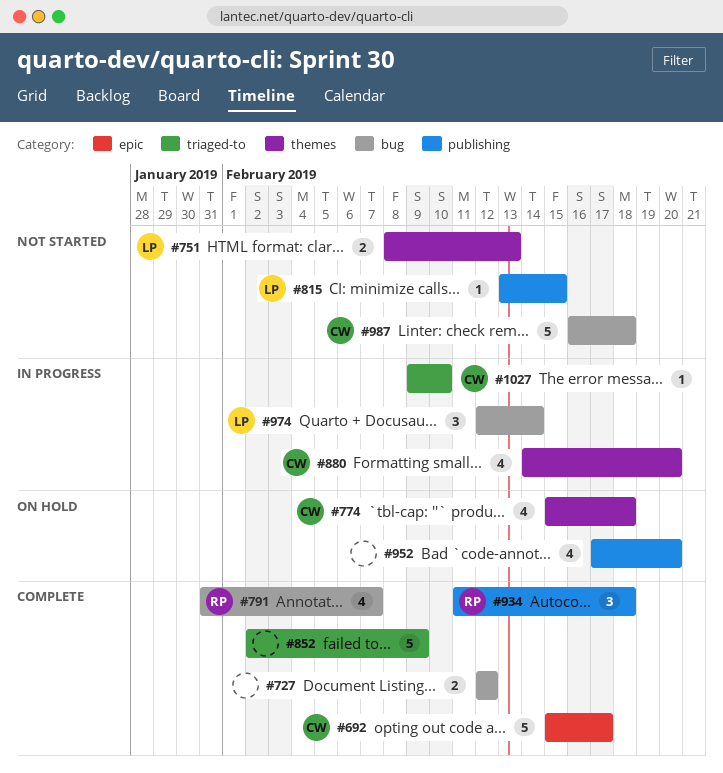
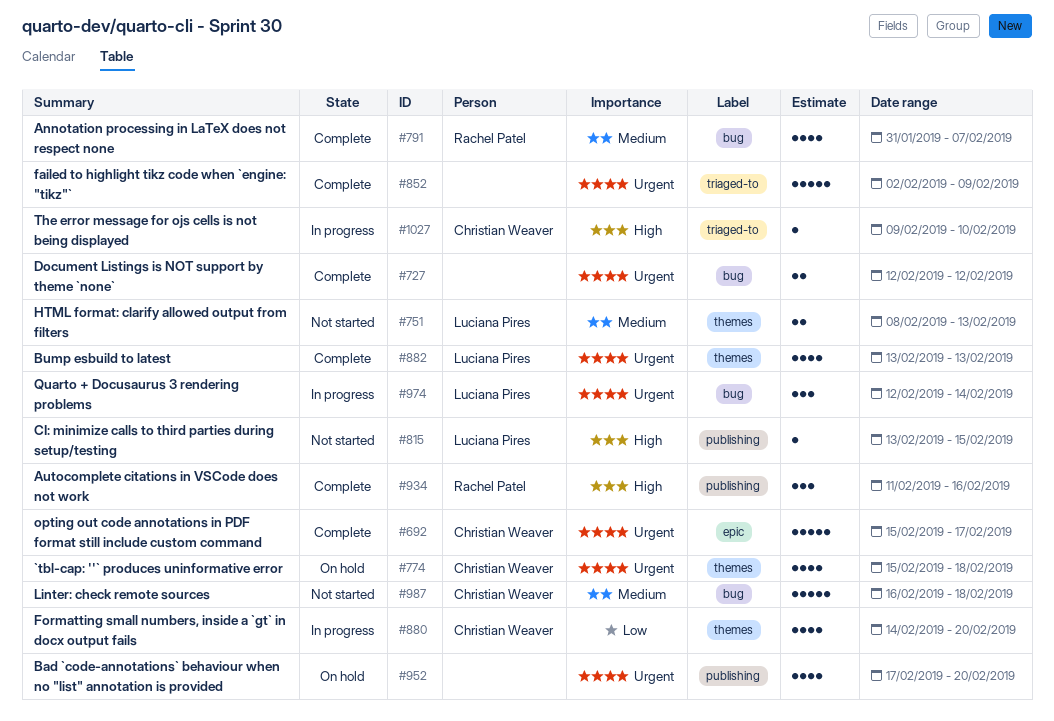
#882: none -> present
#934, due: Feb 18 -> Feb 16

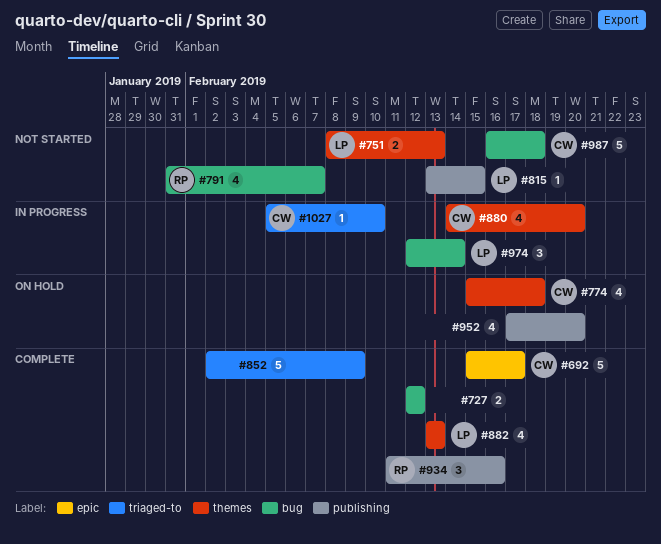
#791, status: Complete -> Not started
#1027, start: Feb 9 -> Feb 5

